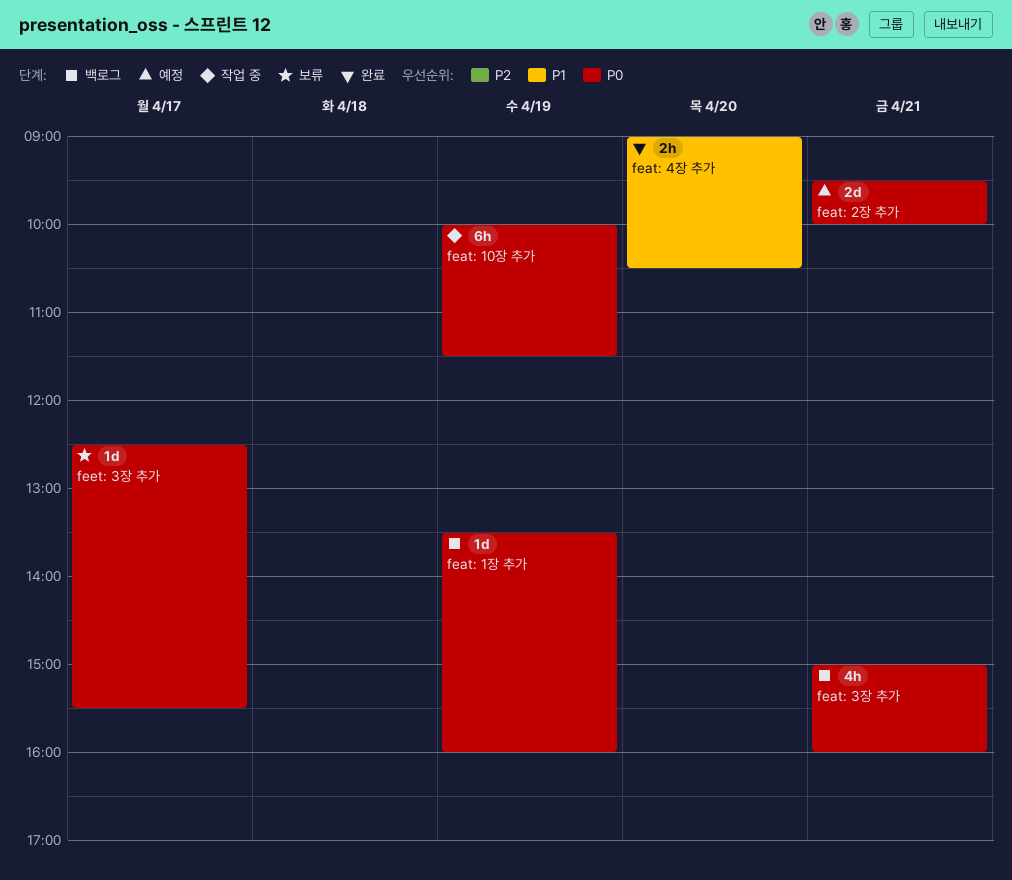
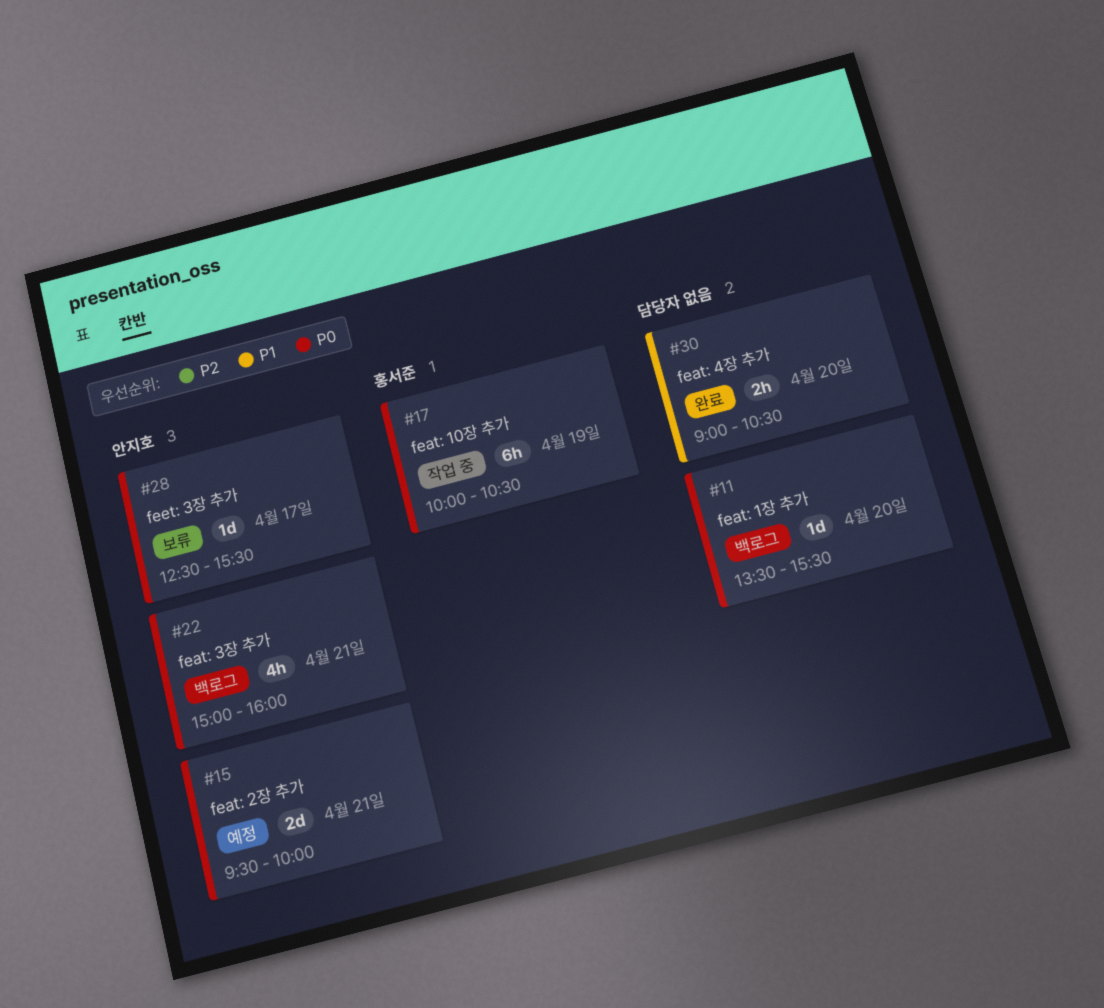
feat: 10장 추가, ends: 11:30 -> 10:30
feat: 1장 추가, day: Apr 19 -> Apr 20
feat: 1장 추가, ends: 16:00 -> 15:30

